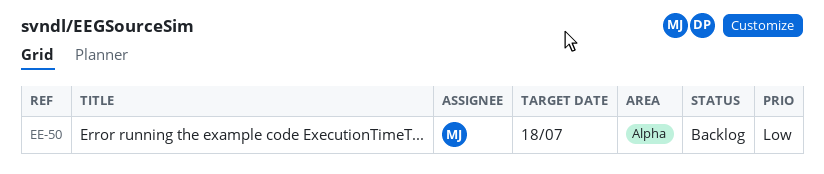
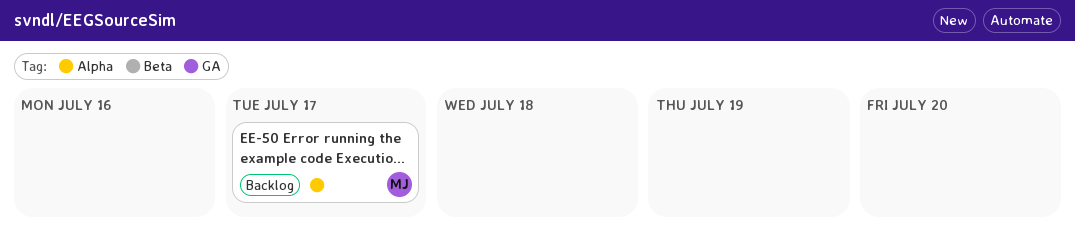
EE-50, due: Jul 18 -> Jul 17

